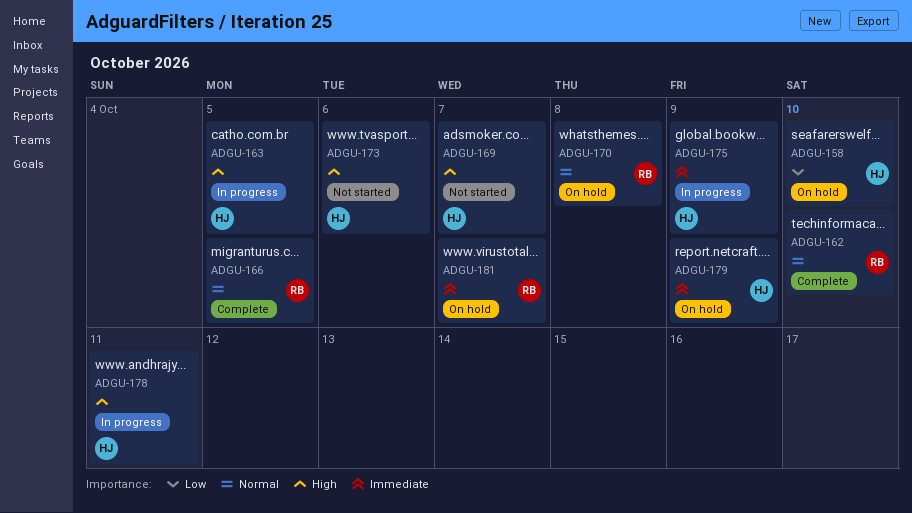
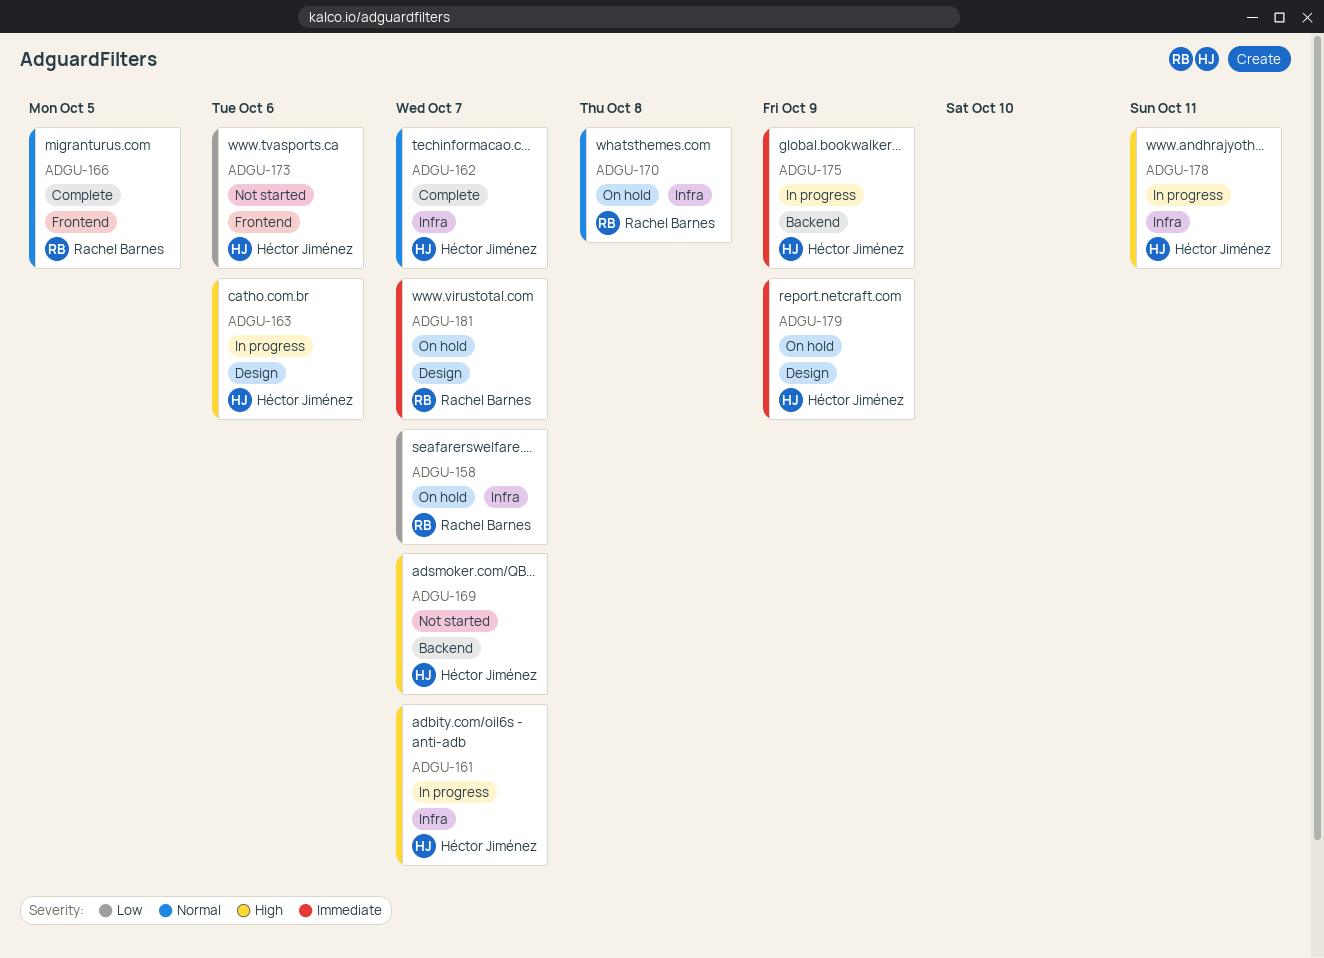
ADGU-158, owner: Héctor Jiménez -> Rachel Barnes
ADGU-158, due: Oct 10 -> Oct 7
ADGU-161: none -> present
ADGU-162, owner: Rachel Barnes -> Héctor Jiménez
ADGU-162, due: Oct 10 -> Oct 7
ADGU-163, due: Oct 5 -> Oct 6
ADGU-173, priority: High -> Low

